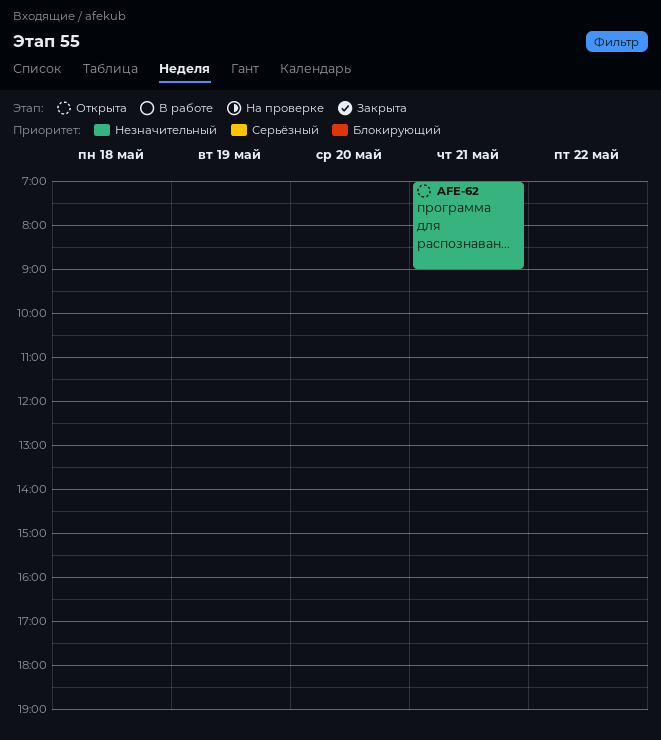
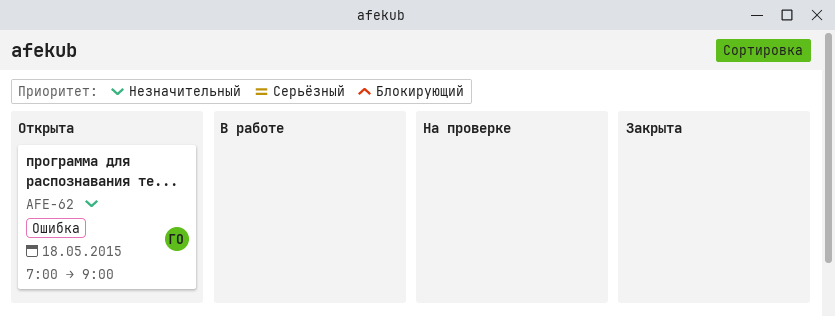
AFE-62, day: May 21 -> May 18

